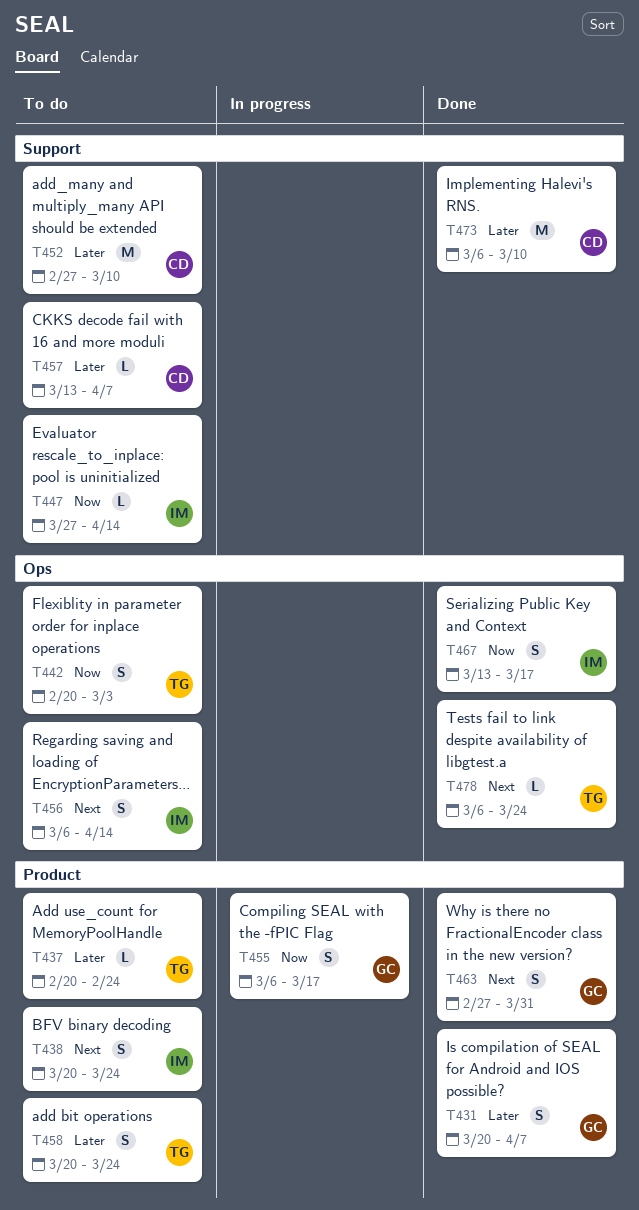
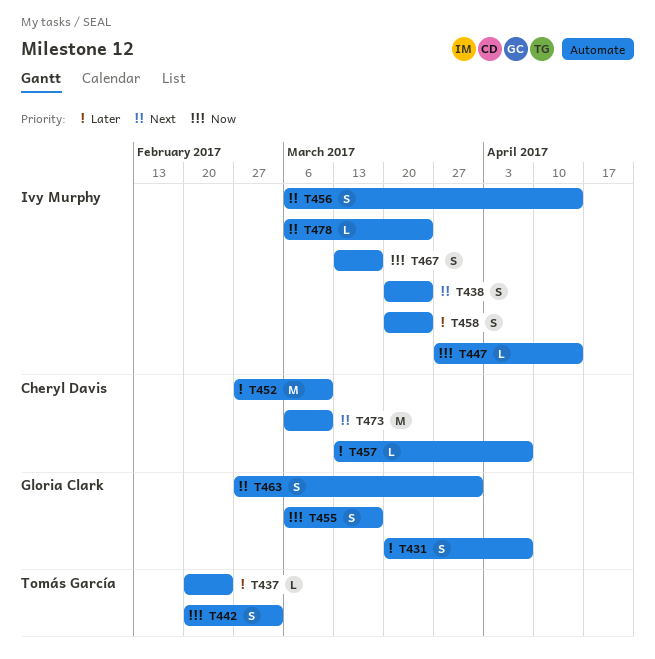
T458, owner: Tomás García -> Ivy Murphy
T473, priority: Later -> Next
T478, owner: Tomás García -> Ivy Murphy

